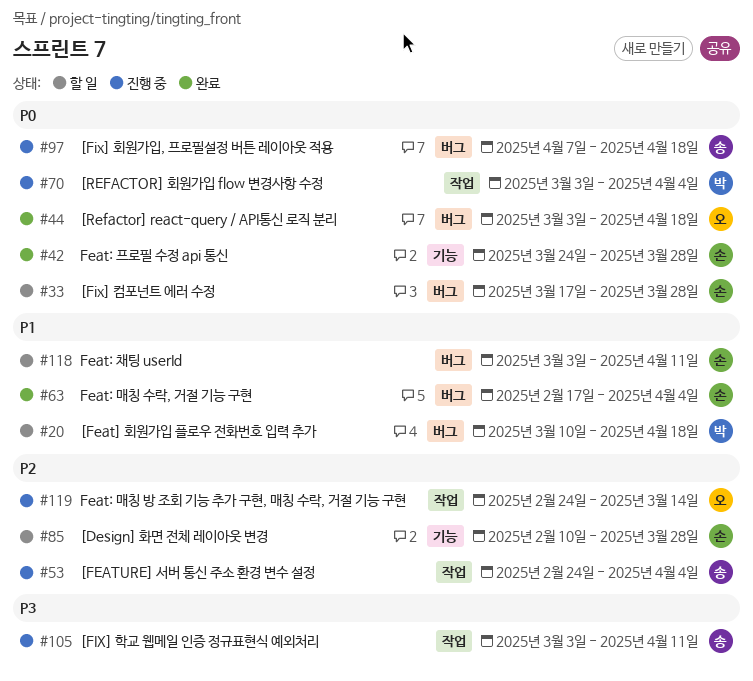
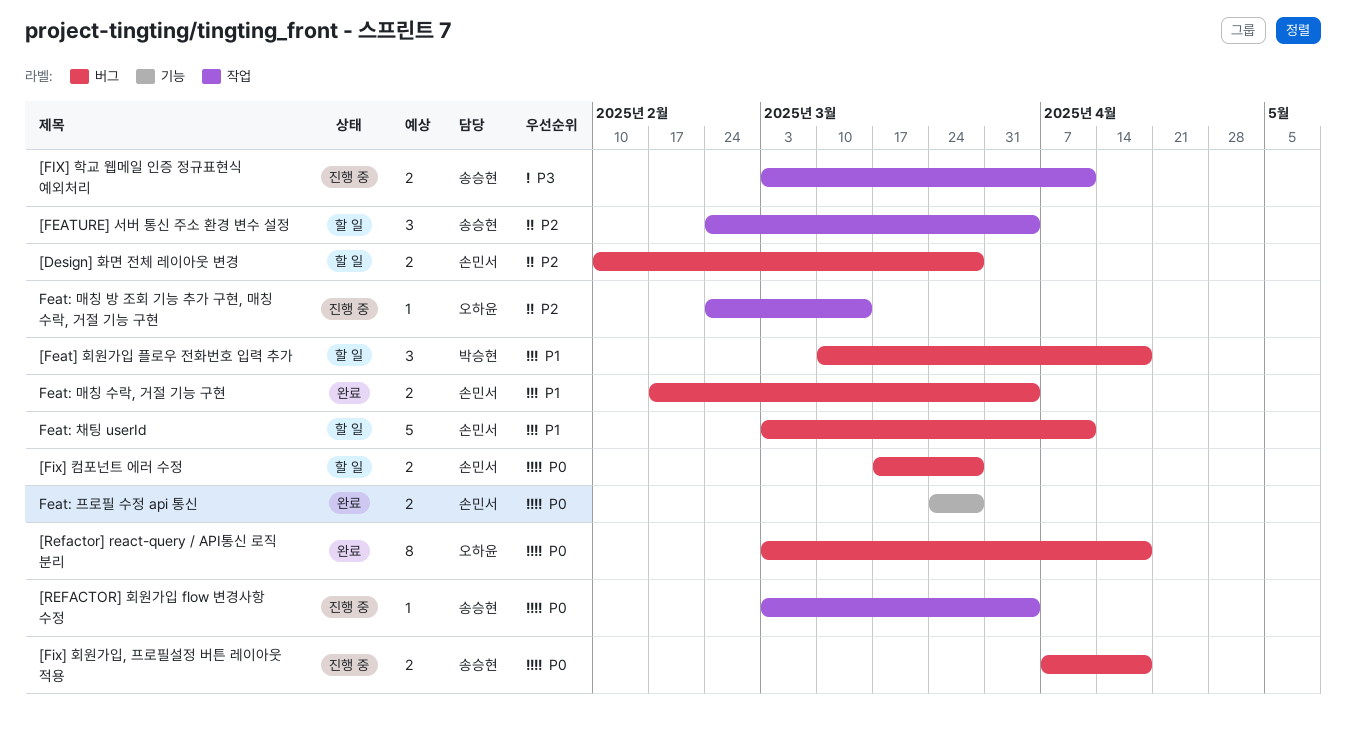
[Design] 화면 전체 레이아웃 변경, label: 기능 -> 버그
[FEATURE] 서버 통신 주소 환경 변수 설정, status: 진행 중 -> 할 일
[REFACTOR] 회원가입 flow 변경사항 수정, owner: 박승현 -> 송승현

